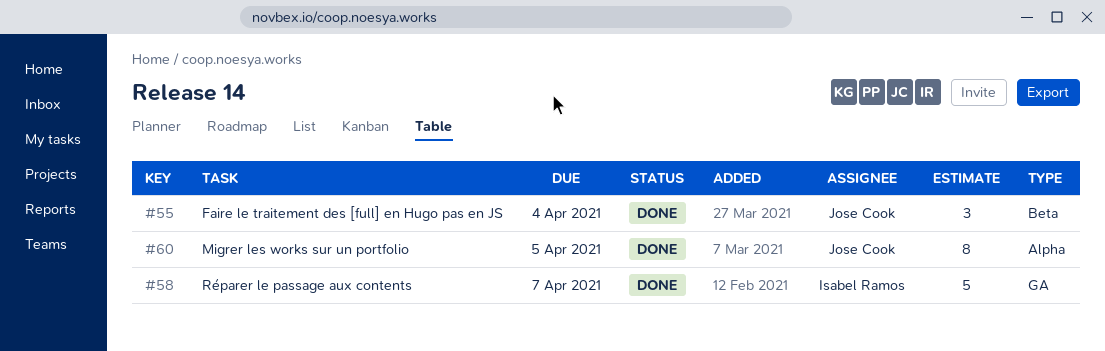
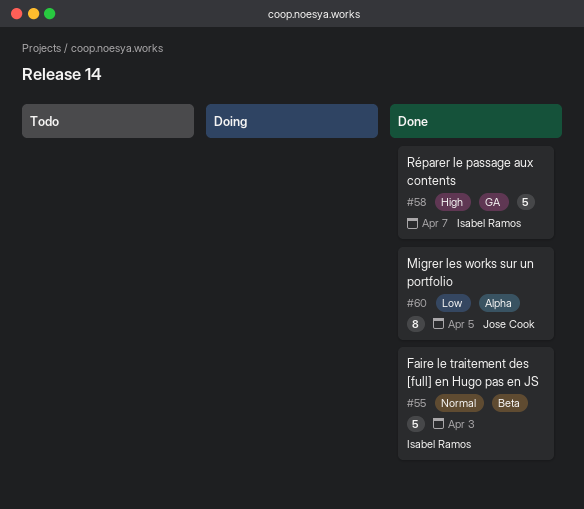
#55, owner: Jose Cook -> Isabel Ramos
#55, estimate: 3 -> 5
#55, due: Apr 4 -> Apr 3

